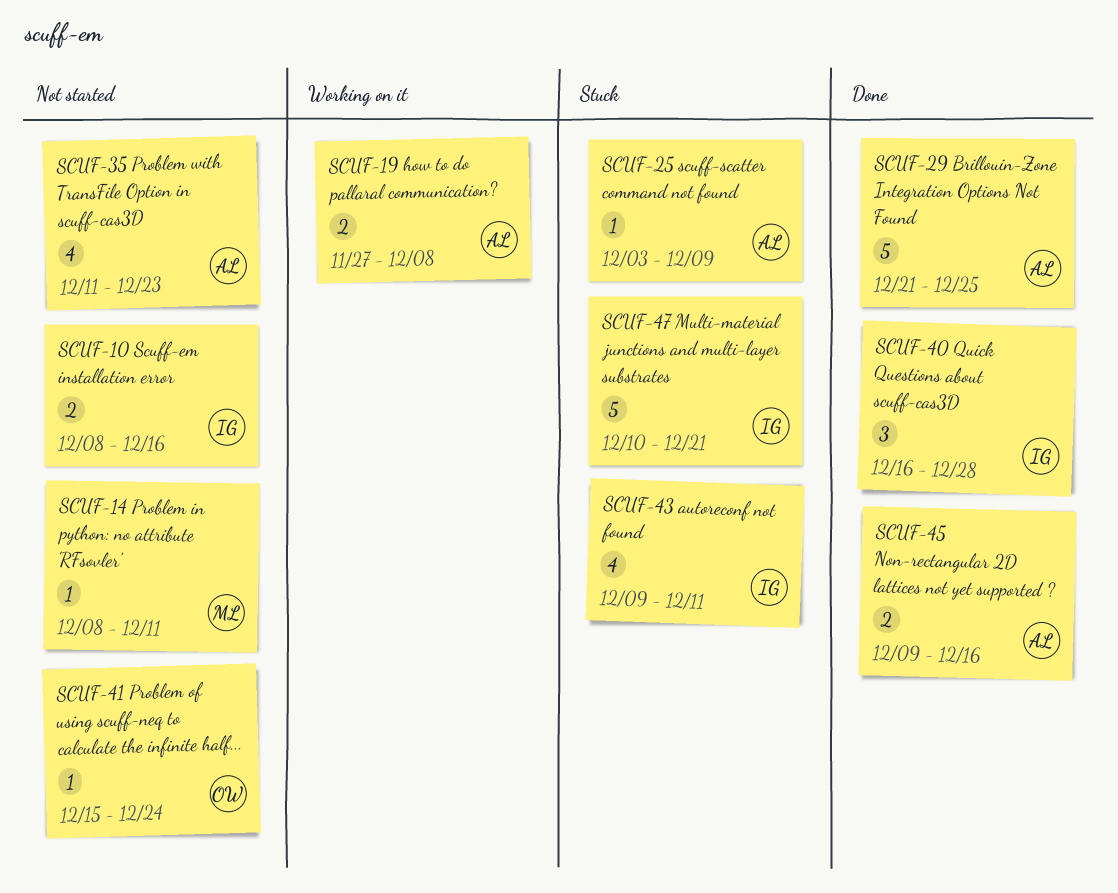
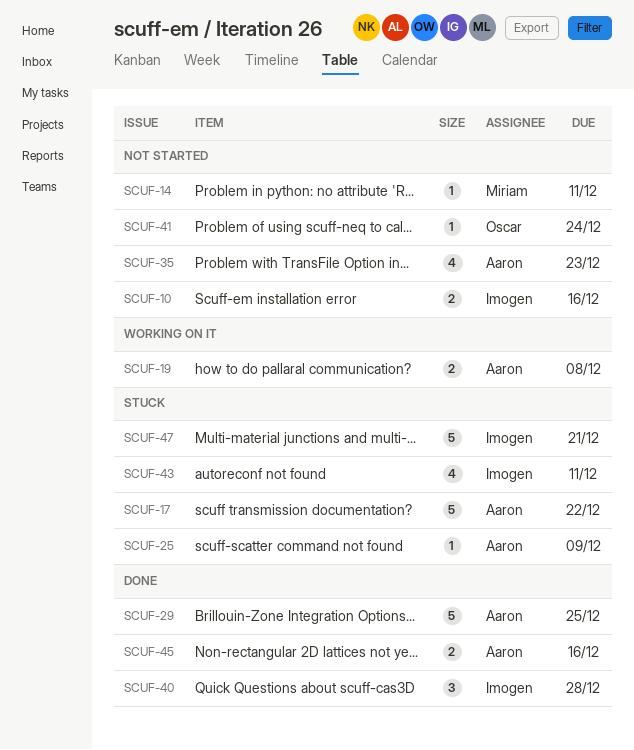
SCUF-17: none -> present

